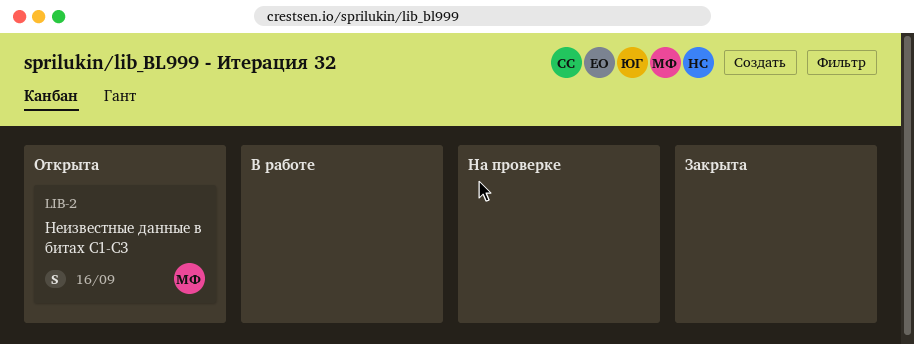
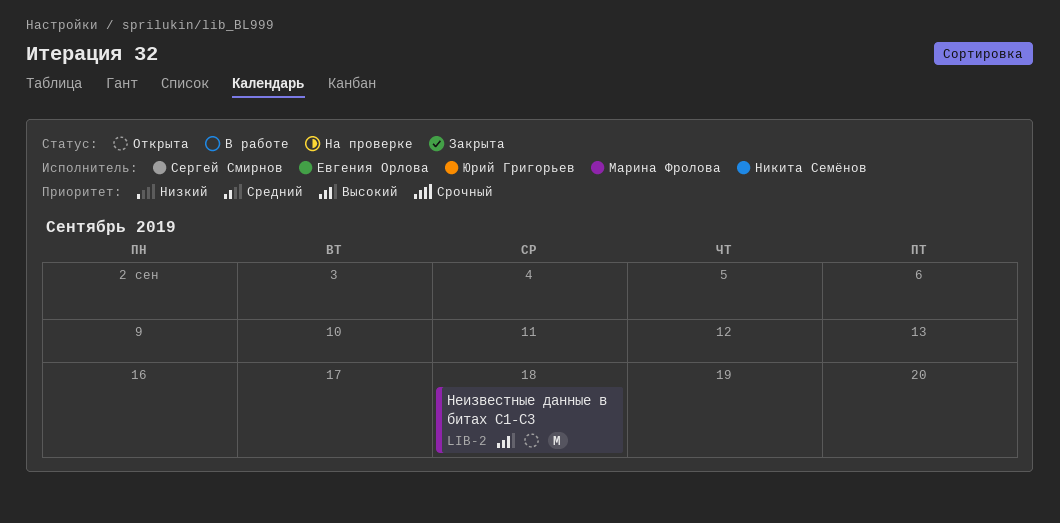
LIB-2, estimate: S -> M
LIB-2, due: Sep 16 -> Sep 18

